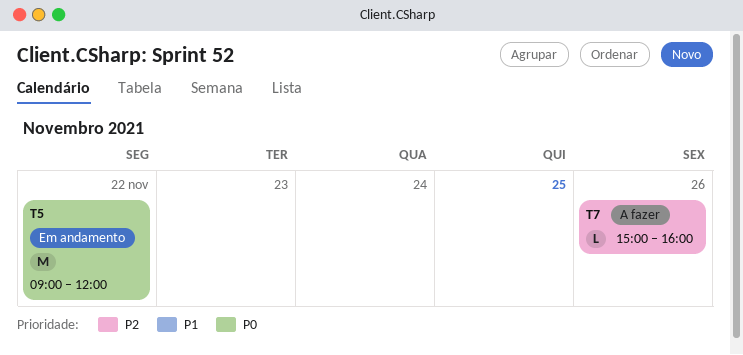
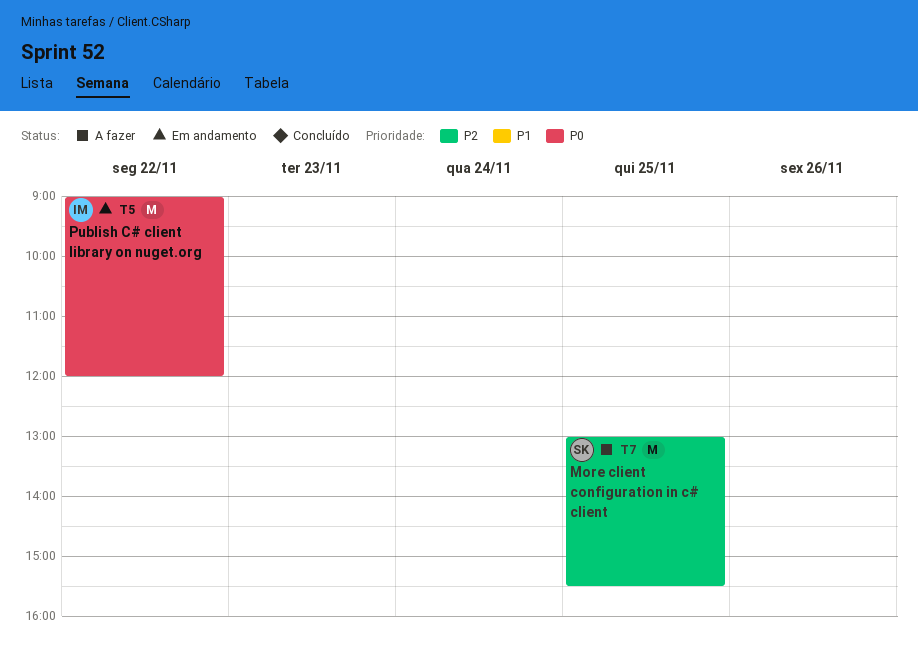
T7, estimate: L -> M
T7, day: Nov 26 -> Nov 25
T7, begins: 15:00 -> 13:00
T7, ends: 16:00 -> 15:30

